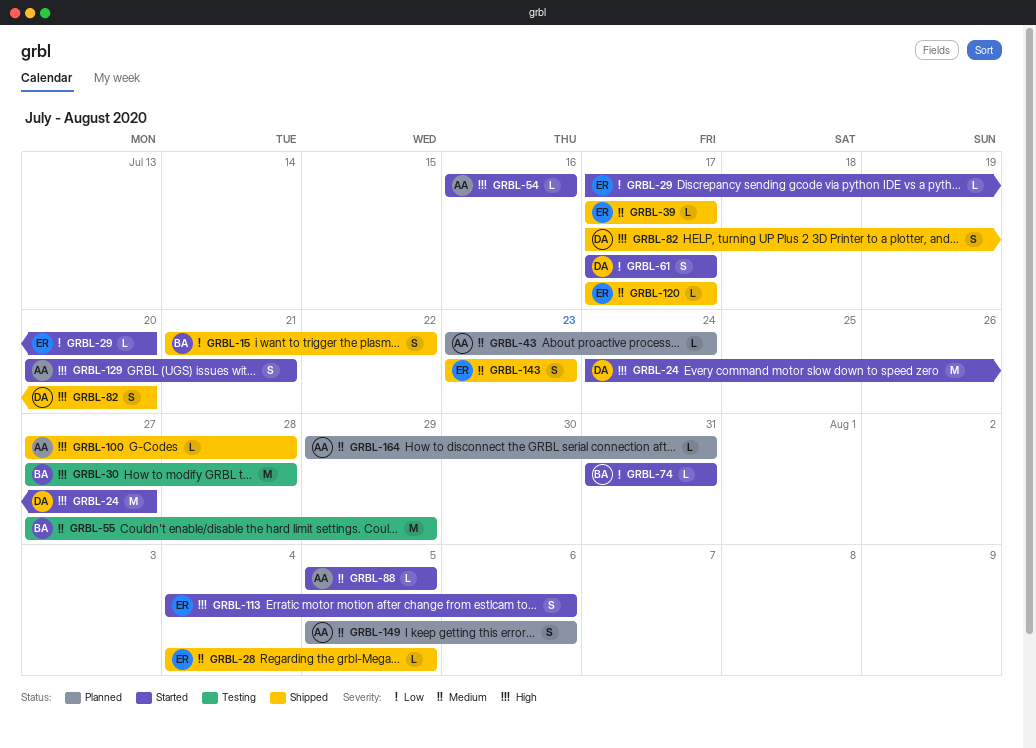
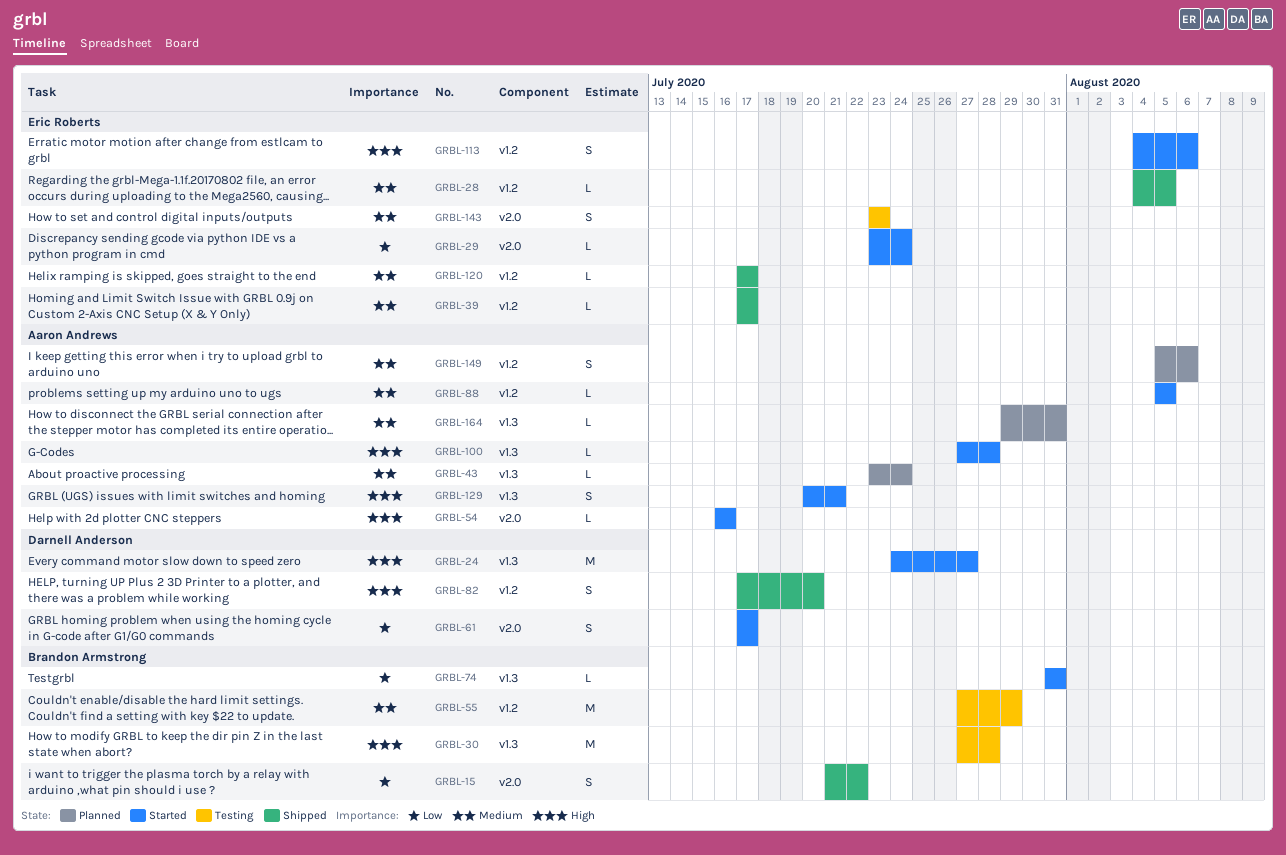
GRBL-29, start: Jul 17 -> Jul 23
GRBL-29, due: Jul 20 -> Jul 24
GRBL-100, status: Shipped -> Started
GRBL-143, status: Shipped -> Testing

